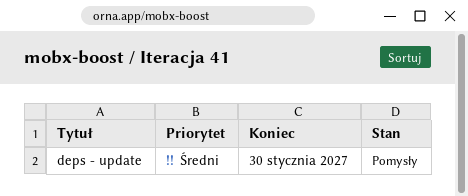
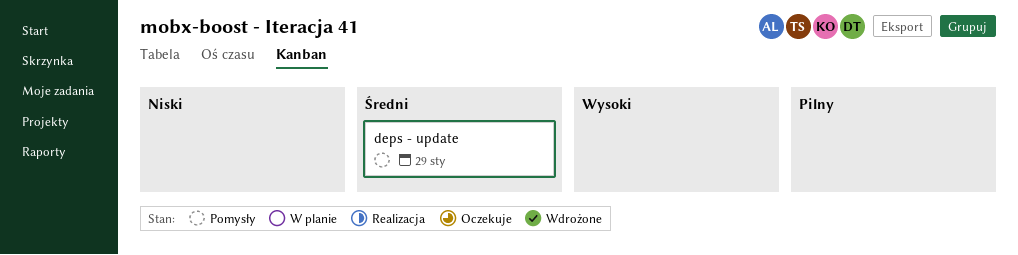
deps - update, due: Jan 30 -> Jan 29

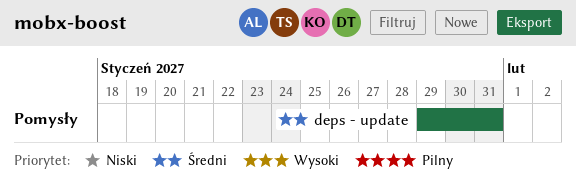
deps - update, due: Jan 29 -> Jan 31

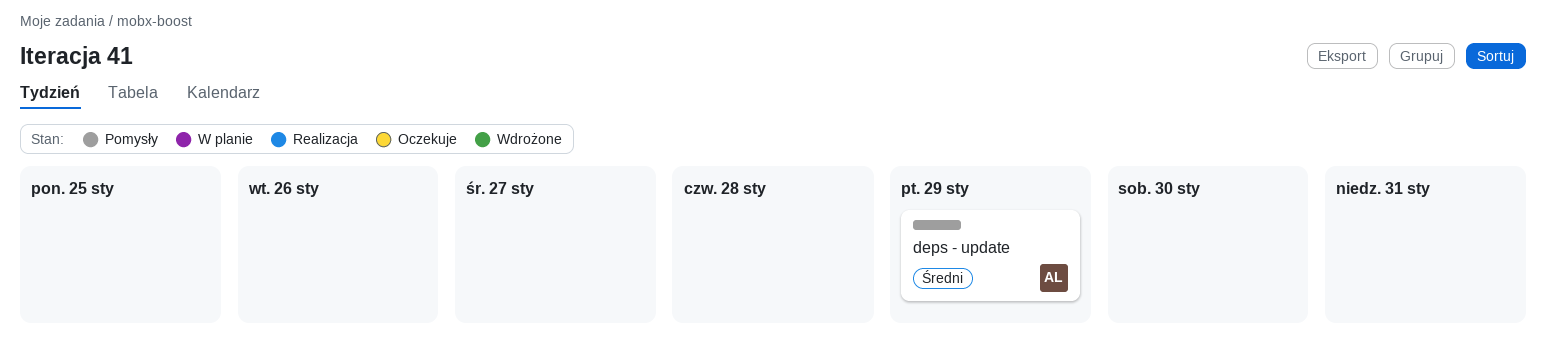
deps - update, due: Jan 31 -> Jan 29

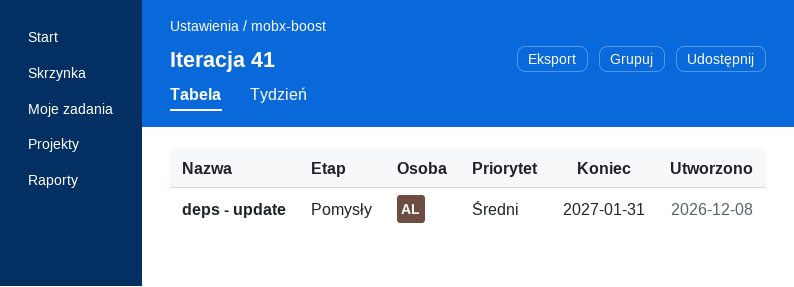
deps - update, due: Jan 29 -> Jan 31

